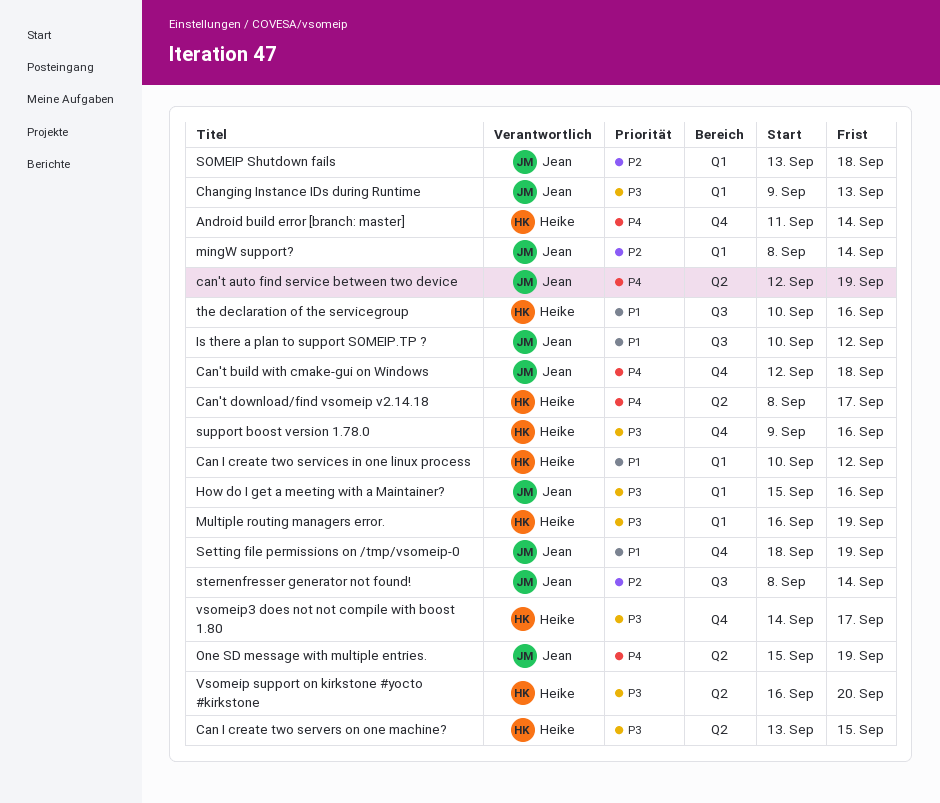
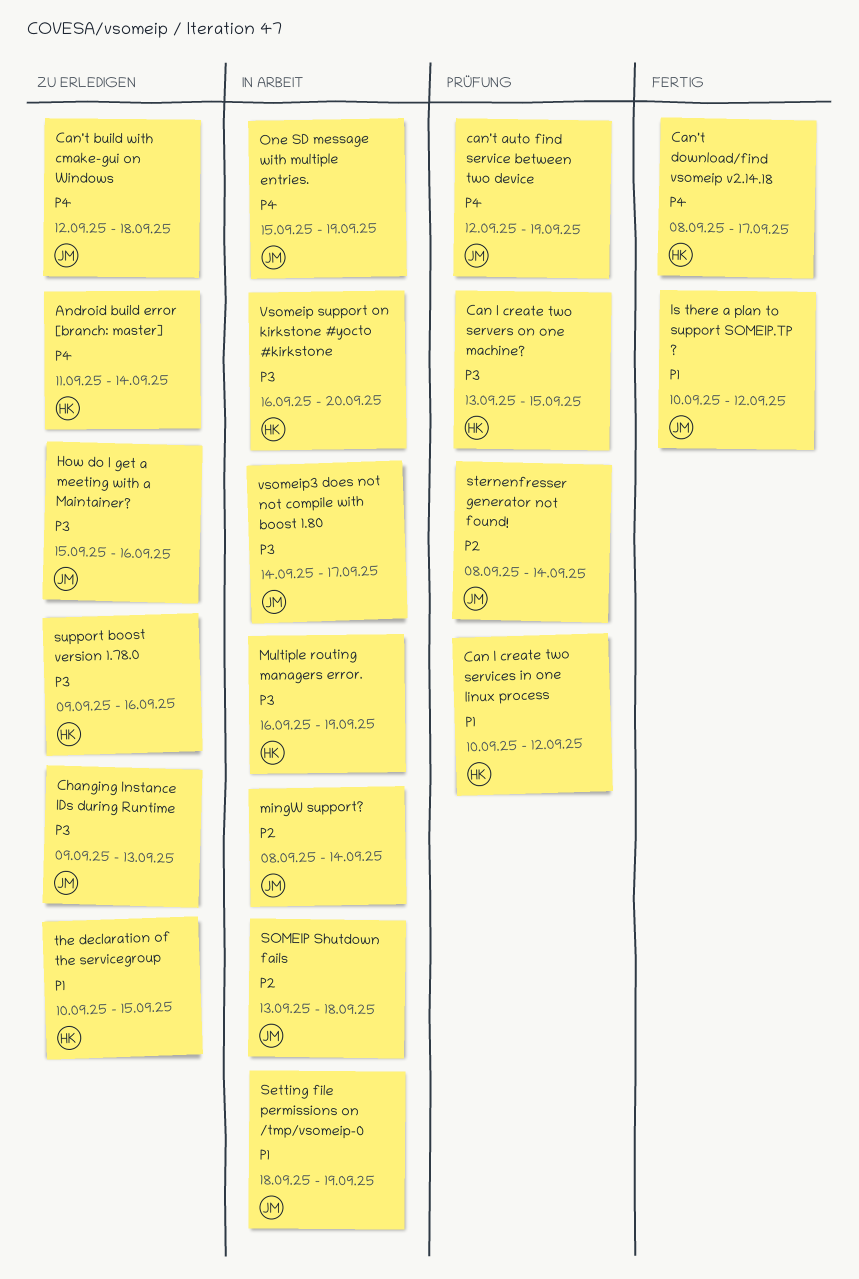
the declaration of the servicegroup, due: Sep 16 -> Sep 15
vsomeip3 does not not compile with boost 1.80, owner: Heike -> Jean

